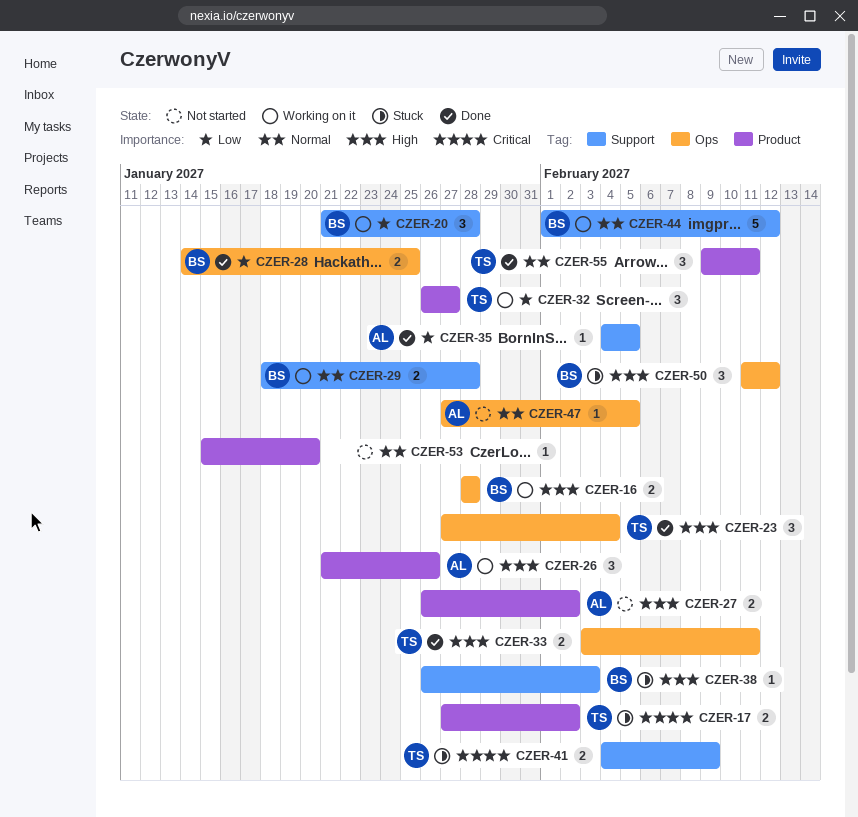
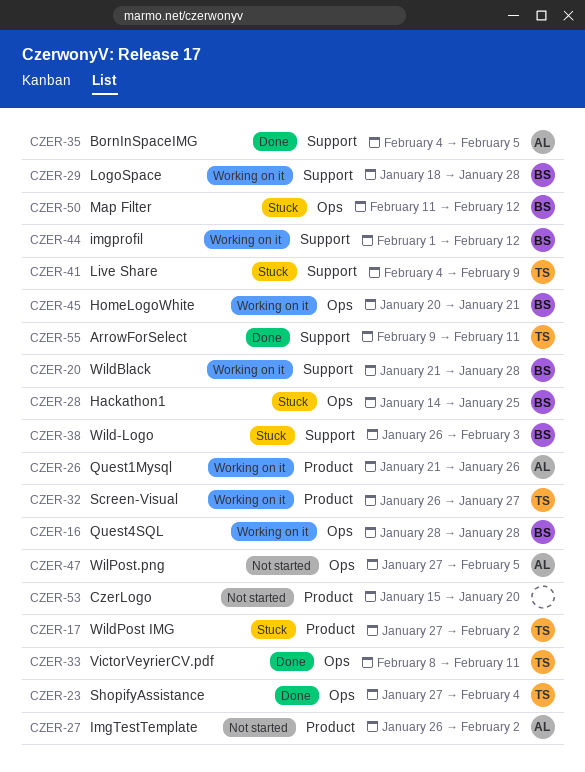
CZER-28, status: Done -> Stuck
CZER-33, start: Feb 3 -> Feb 8
CZER-45: none -> present
CZER-55, label: Product -> Support

